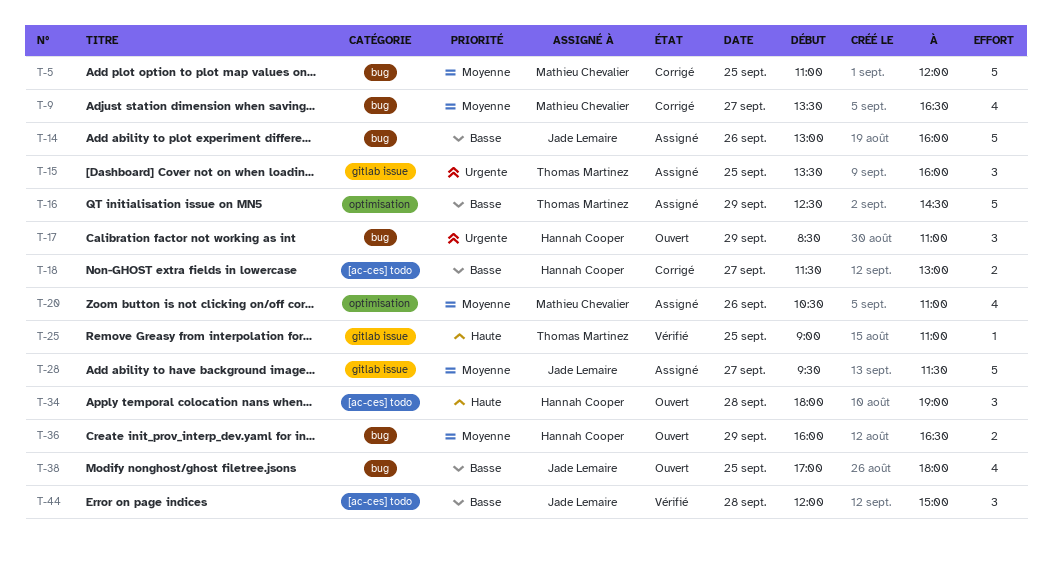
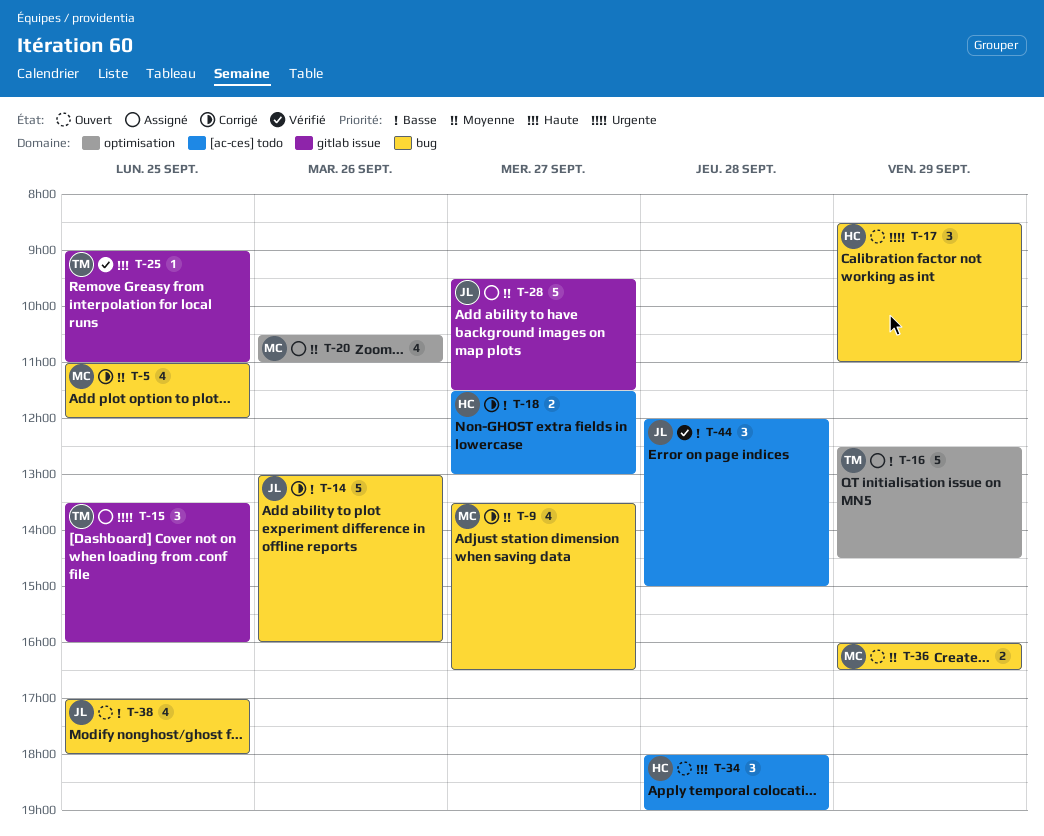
T-5, estimate: 5 -> 4
T-14, status: Assigné -> Corrigé
T-36, owner: Hannah Cooper -> Mathieu Chevalier

